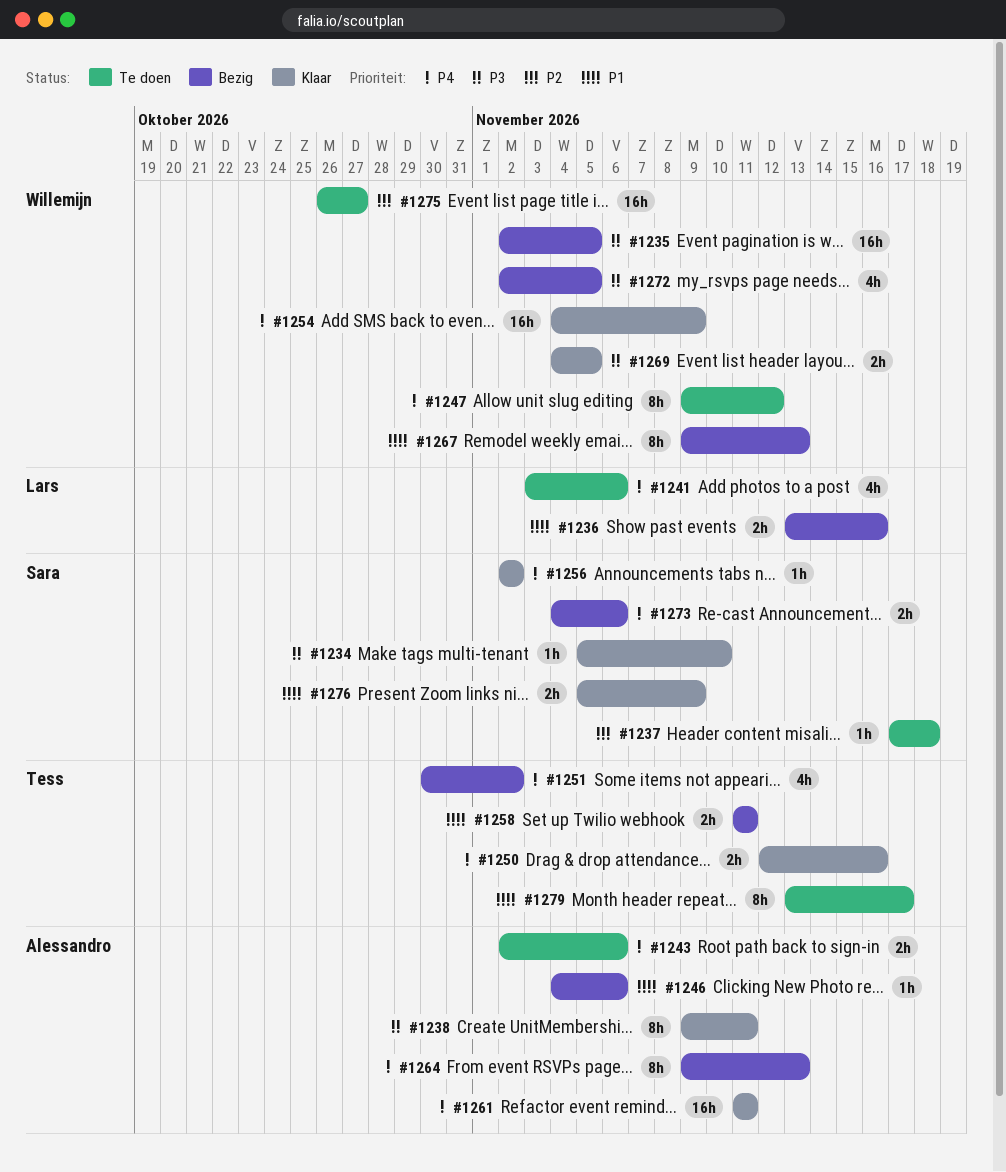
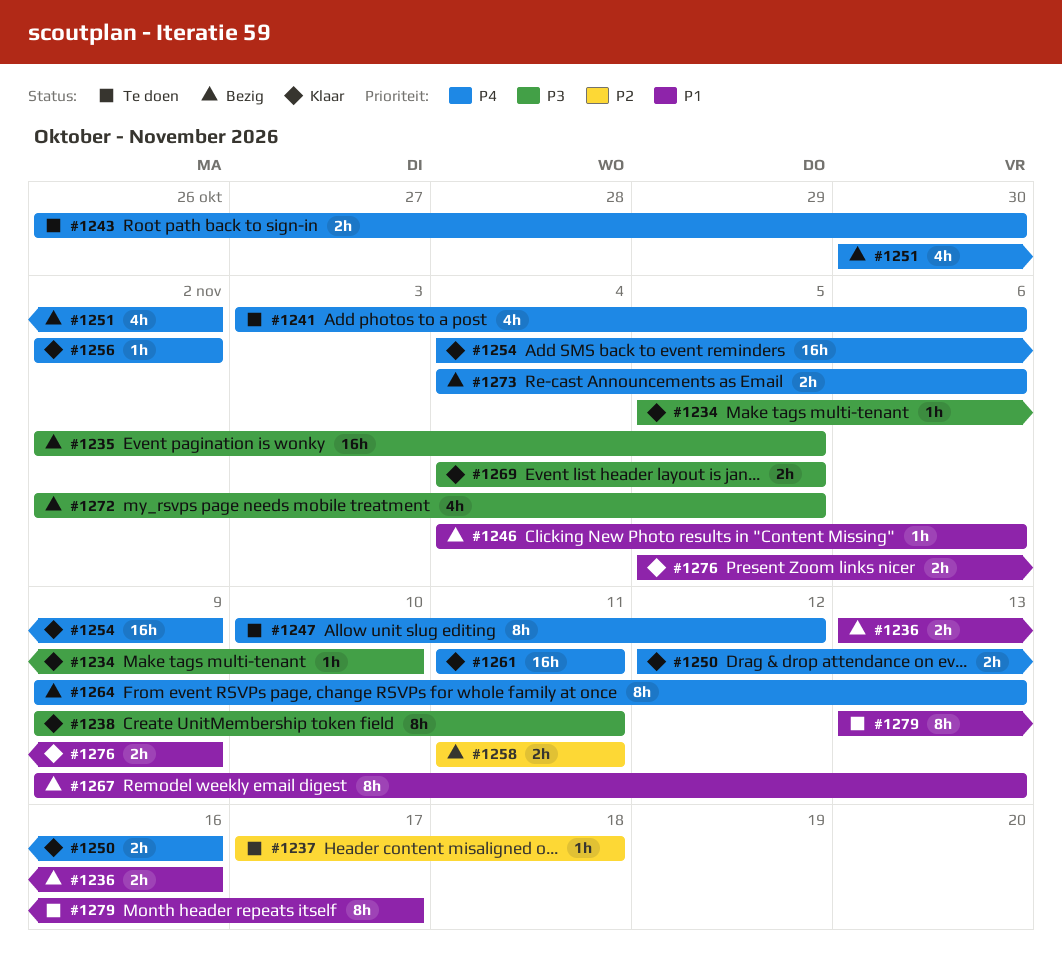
#1243, start: Nov 2 -> Oct 26
#1243, due: Nov 6 -> Oct 30
#1247, start: Nov 9 -> Nov 10
#1258, priority: P1 -> P2
#1275: present -> none

